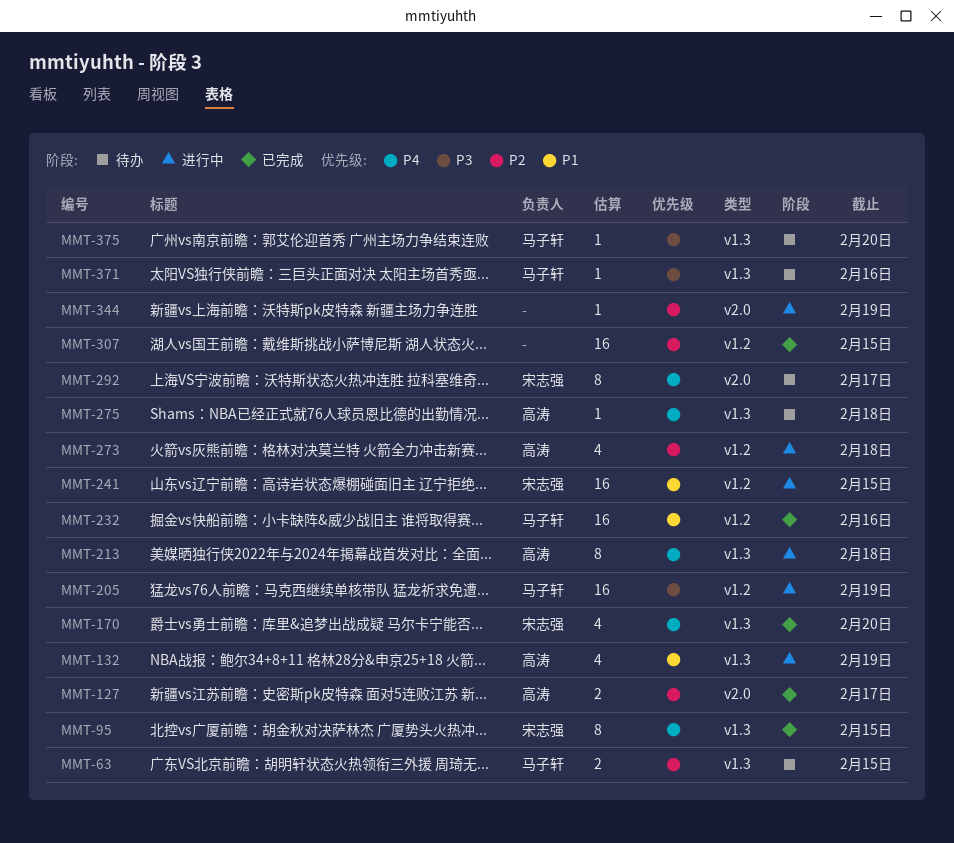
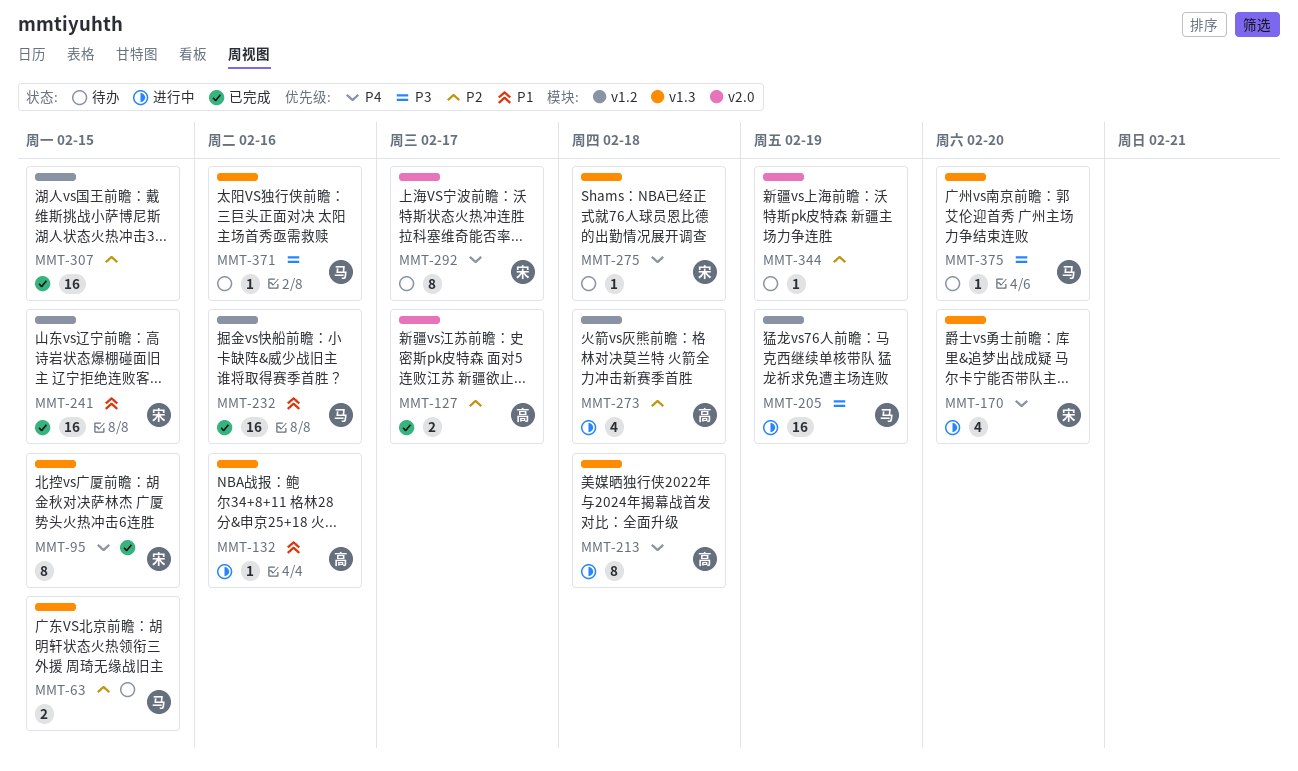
MMT-132, estimate: 4 -> 1
MMT-132, due: Feb 19 -> Feb 16
MMT-170, status: 已完成 -> 进行中
MMT-241, status: 进行中 -> 已完成
MMT-275, owner: 高涛 -> 宋志强
MMT-344, status: 进行中 -> 待办

